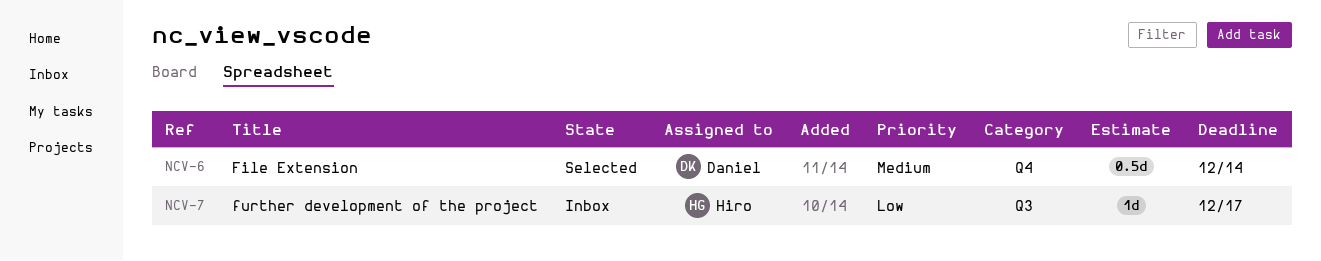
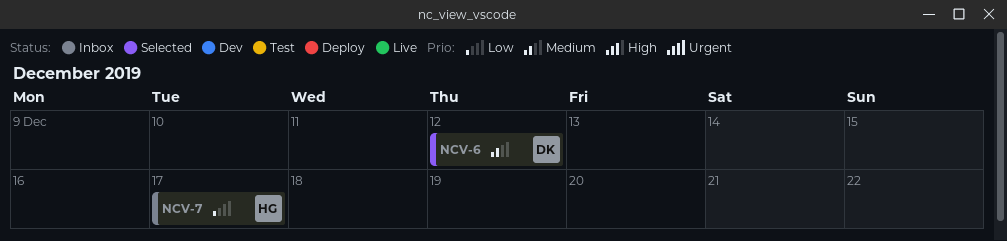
NCV-6, due: Dec 14 -> Dec 12

